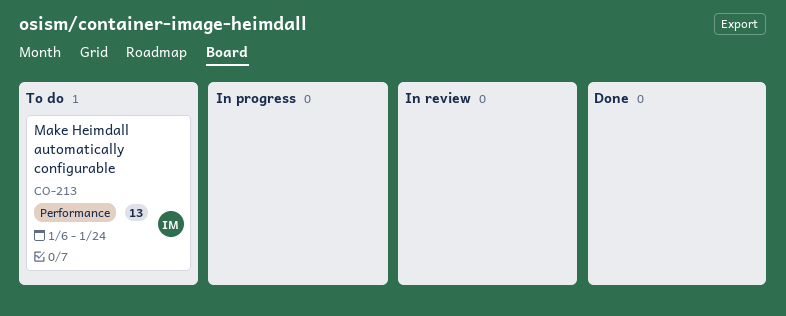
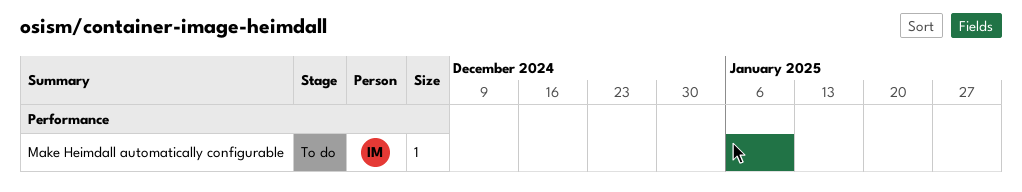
Make Heimdall automatically configurable, estimate: 13 -> 1
Make Heimdall automatically configurable, due: Jan 24 -> Jan 10

